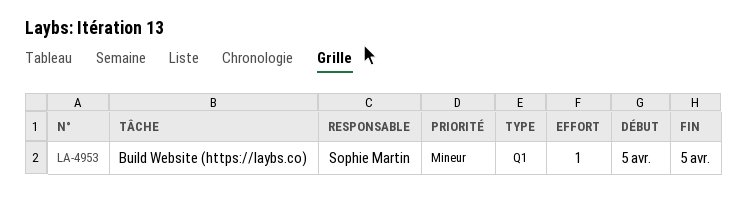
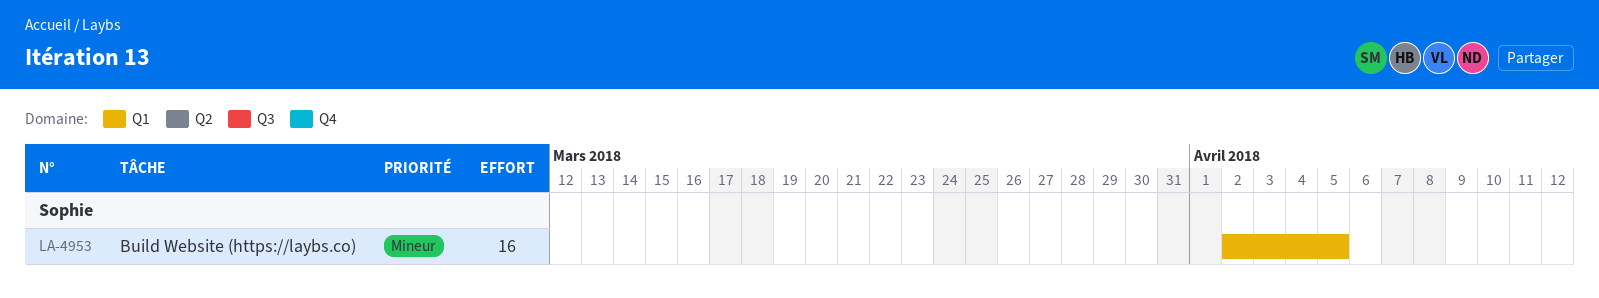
LA-4953, estimate: 1 -> 16
LA-4953, start: Apr 5 -> Apr 2

